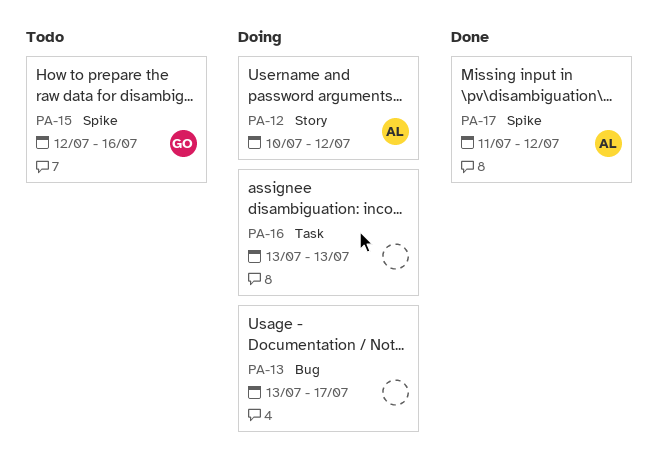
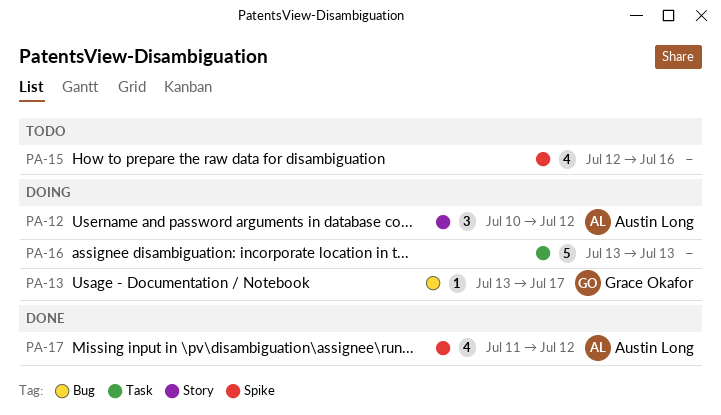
PA-13, owner: none -> Grace Okafor
PA-15, owner: Grace Okafor -> none

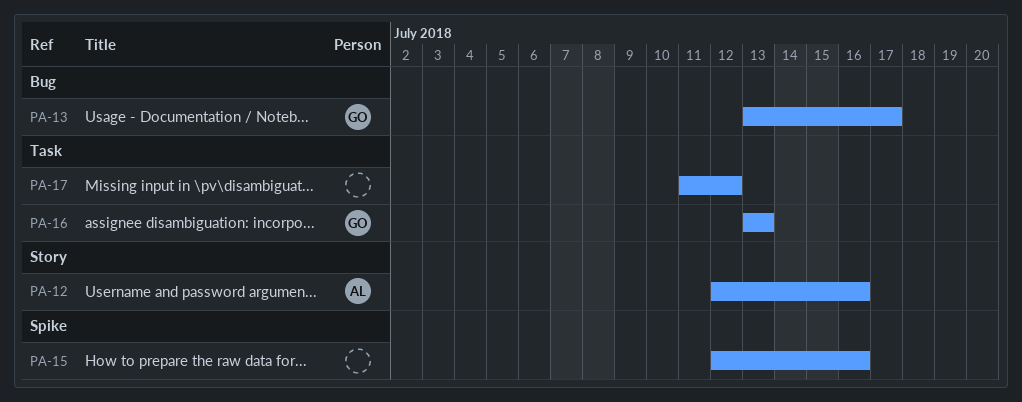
PA-12, start: Jul 10 -> Jul 12
PA-12, due: Jul 12 -> Jul 16
PA-16, owner: none -> Grace Okafor
PA-17, owner: Austin Long -> none
PA-17, label: Spike -> Task

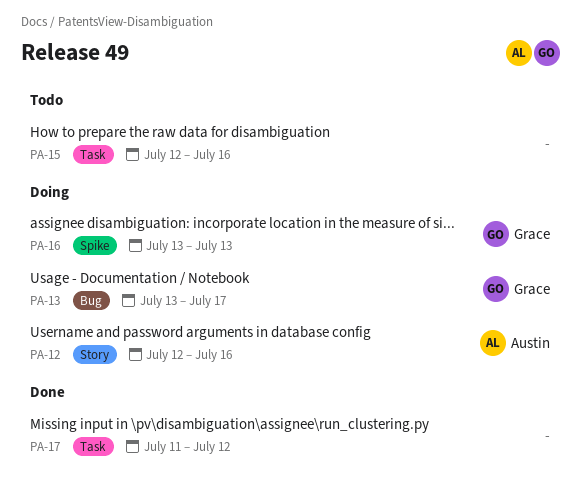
PA-15, label: Spike -> Task
PA-16, label: Task -> Spike

